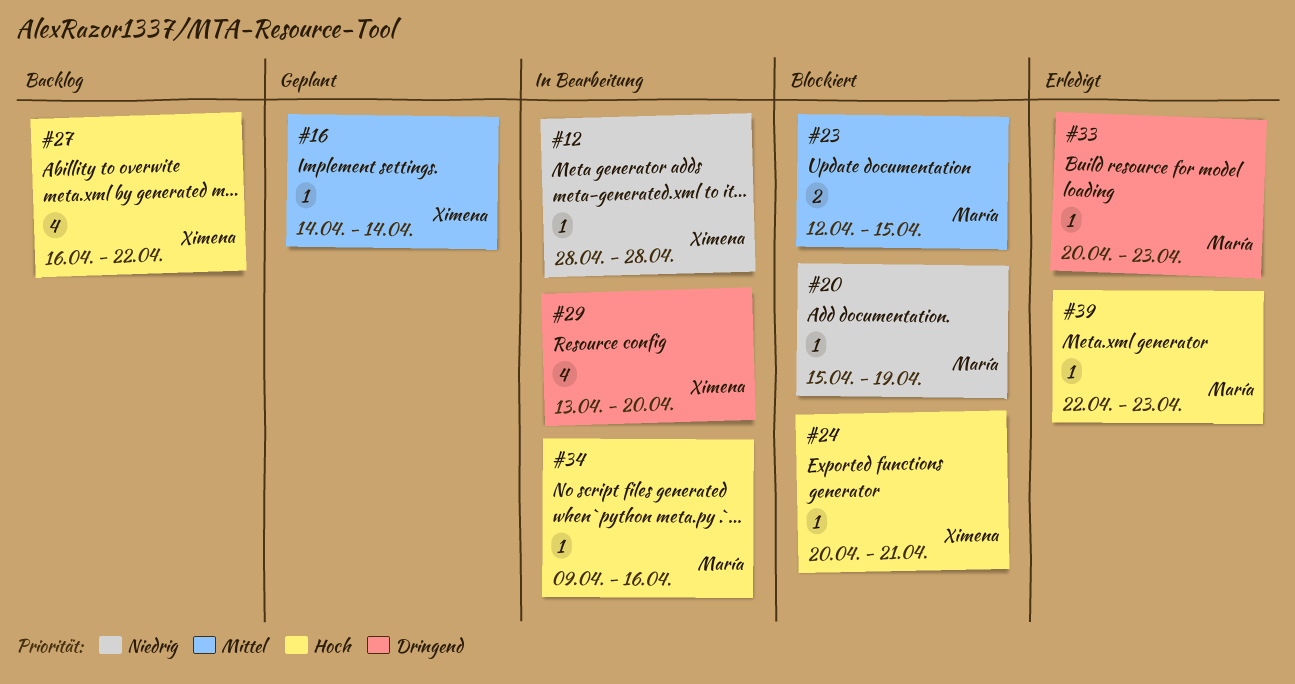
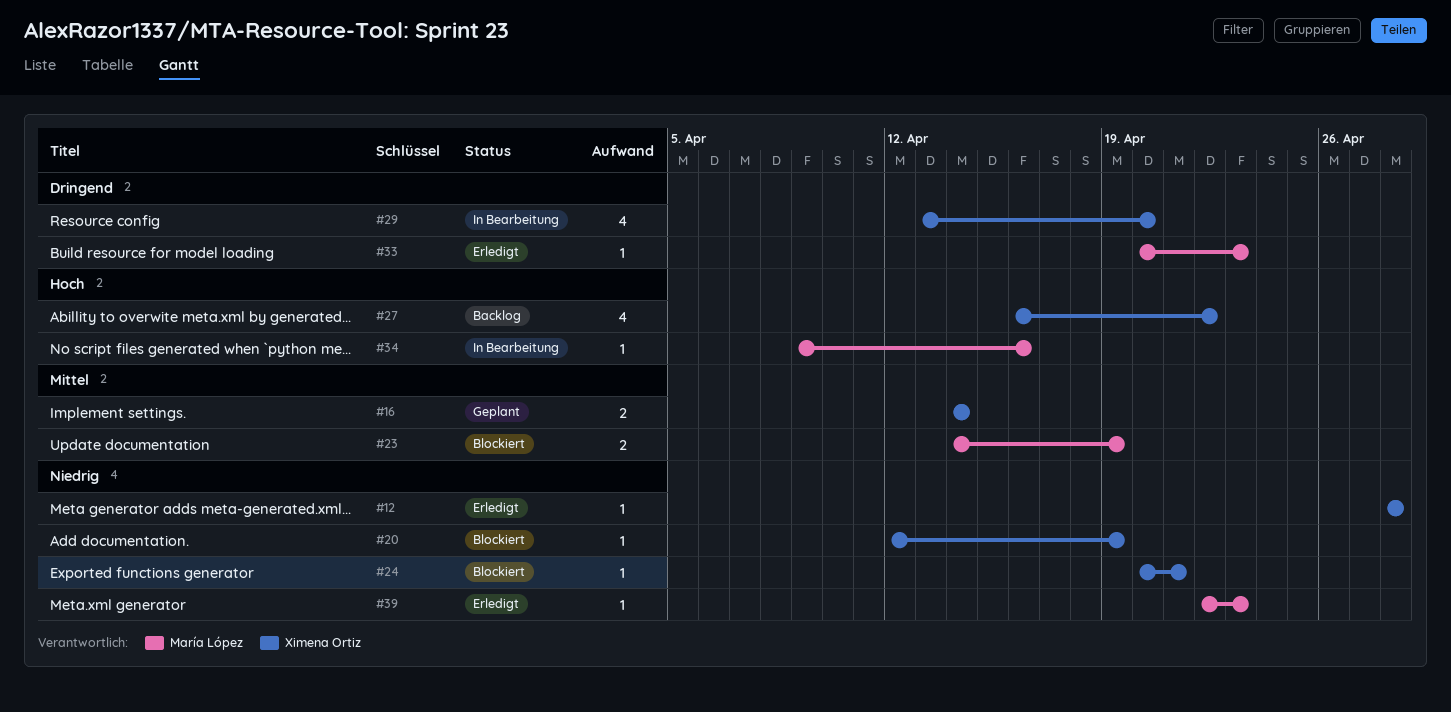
#12, status: In Bearbeitung -> Erledigt
#16, estimate: 1 -> 2
#20, owner: María López -> Ximena Ortiz
#20, start: Apr 15 -> Apr 12
#23, start: Apr 12 -> Apr 14
#23, due: Apr 15 -> Apr 19
#24, priority: Hoch -> Niedrig
#39, priority: Hoch -> Niedrig

